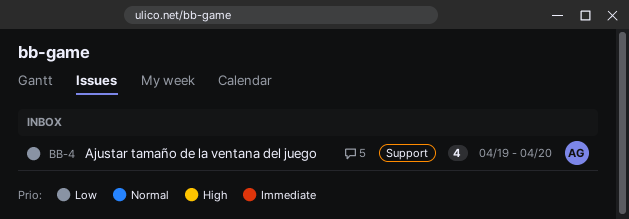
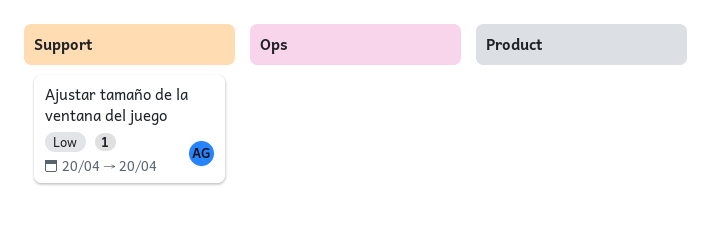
Ajustar tamaño de la ventana del juego, estimate: 4 -> 1
Ajustar tamaño de la ventana del juego, start: Apr 19 -> Apr 20

